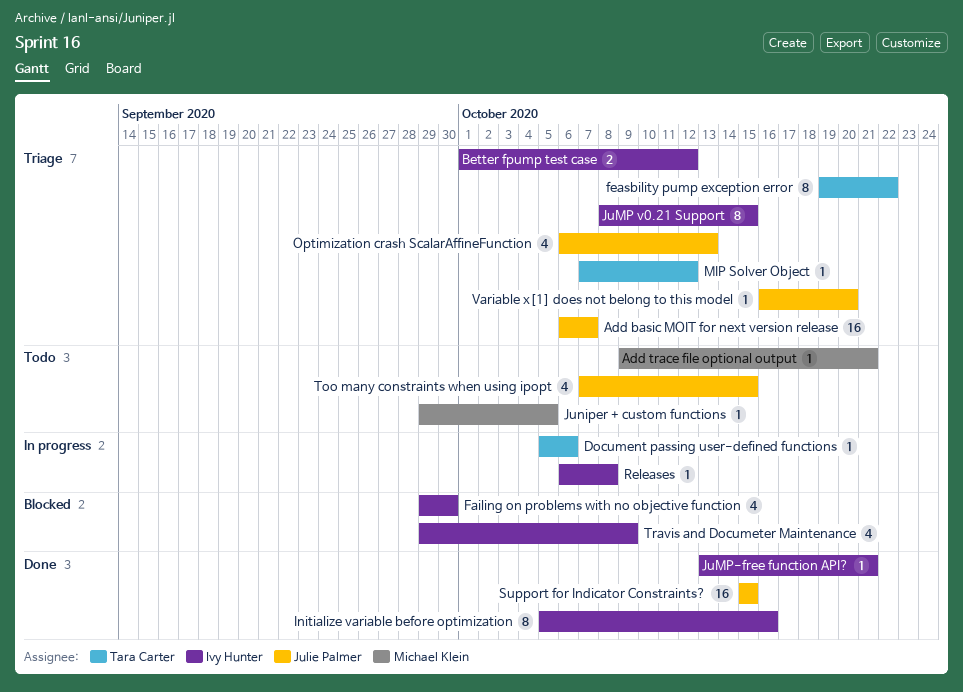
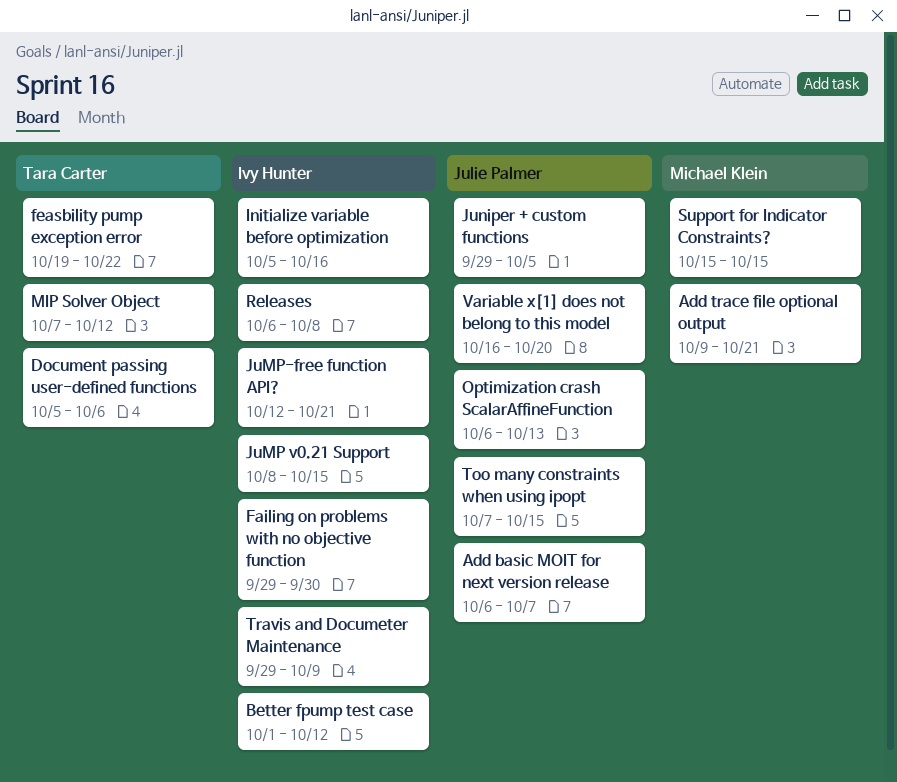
JuMP-free function API?, start: Oct 13 -> Oct 12
Juniper + custom functions, owner: Michael Klein -> Julie Palmer
Support for Indicator Constraints?, owner: Julie Palmer -> Michael Klein

